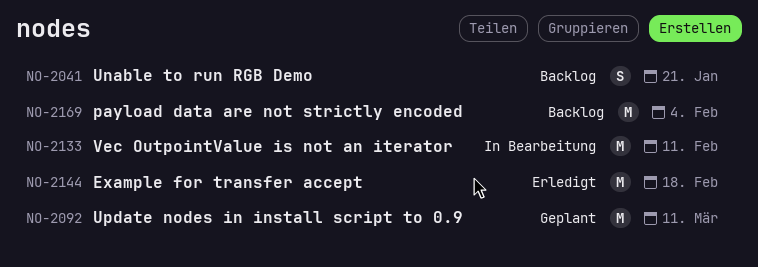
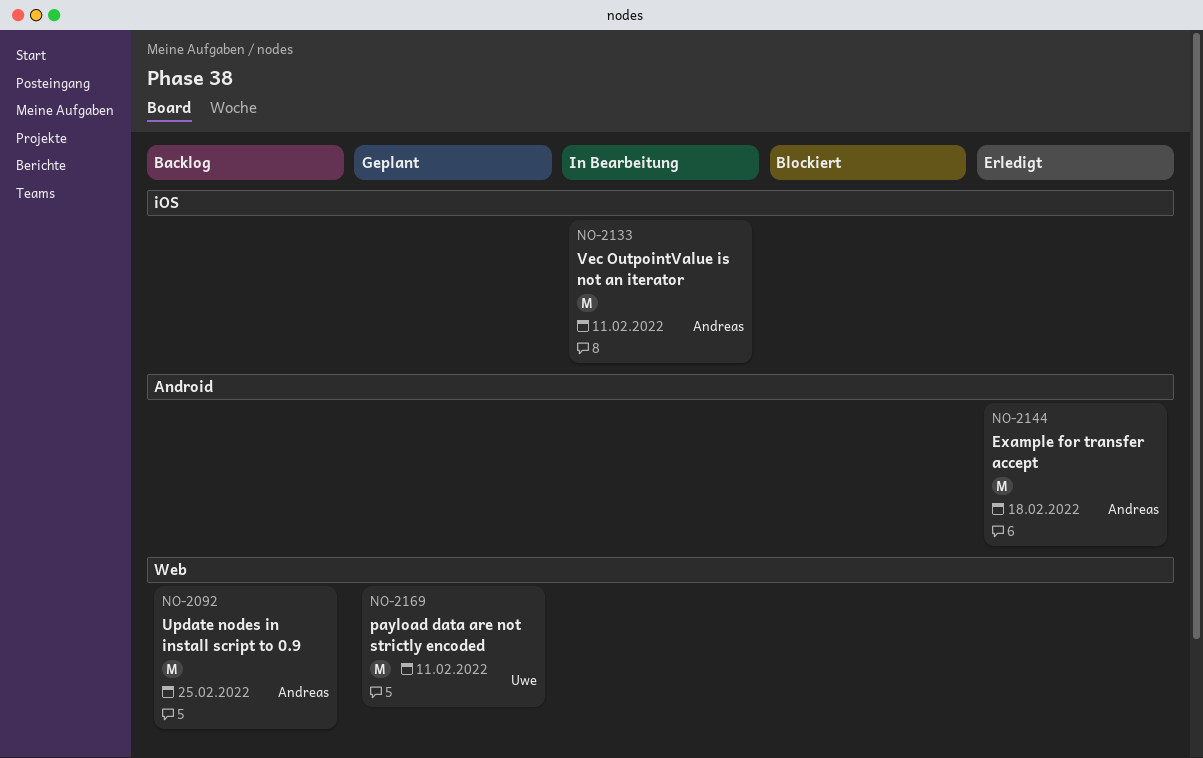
NO-2041: present -> none
NO-2092, status: Geplant -> Backlog
NO-2092, due: Mar 11 -> Feb 25
NO-2169, status: Backlog -> Geplant
NO-2169, due: Feb 4 -> Feb 11

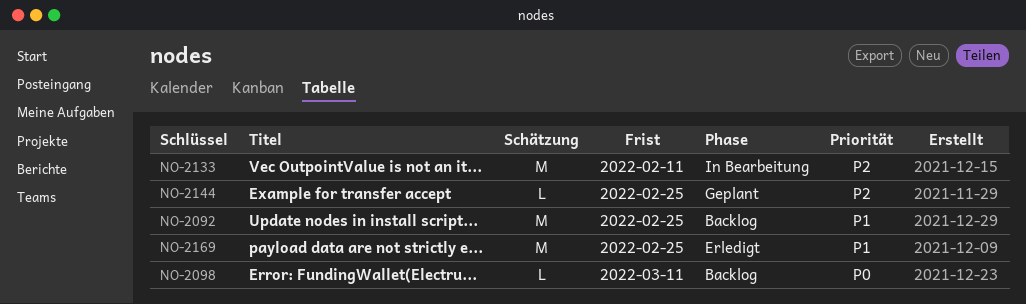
NO-2098: none -> present
NO-2144, status: Erledigt -> Geplant
NO-2144, estimate: M -> L
NO-2144, due: Feb 18 -> Feb 25
NO-2169, status: Geplant -> Erledigt
NO-2169, due: Feb 11 -> Feb 25

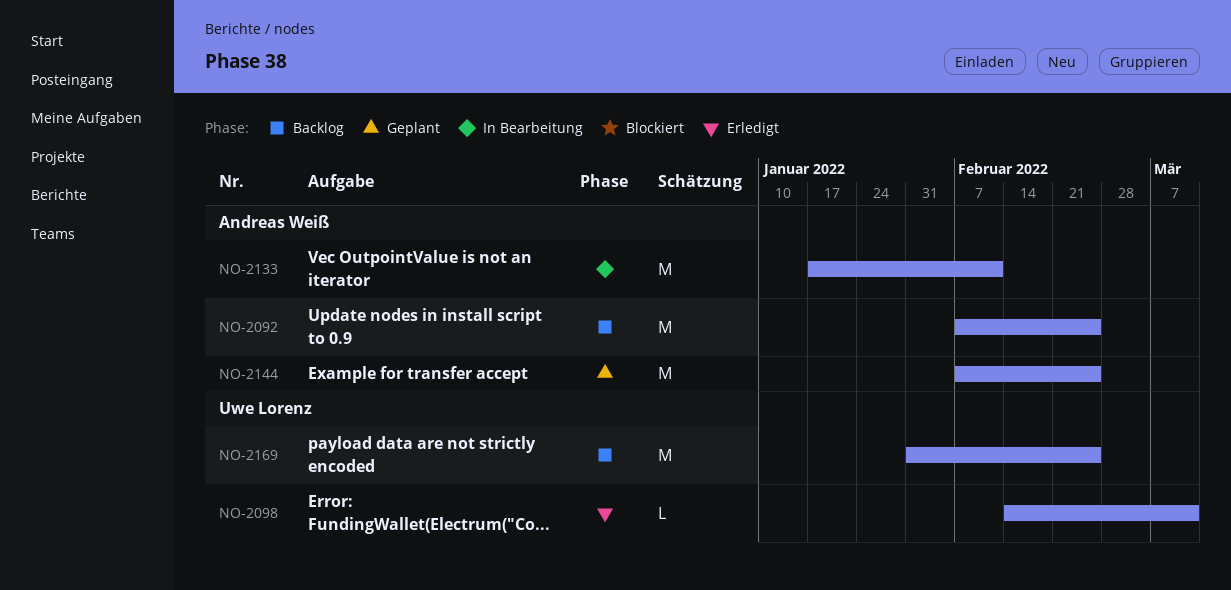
NO-2098, status: Backlog -> Erledigt
NO-2144, estimate: L -> M
NO-2169, status: Erledigt -> Backlog

